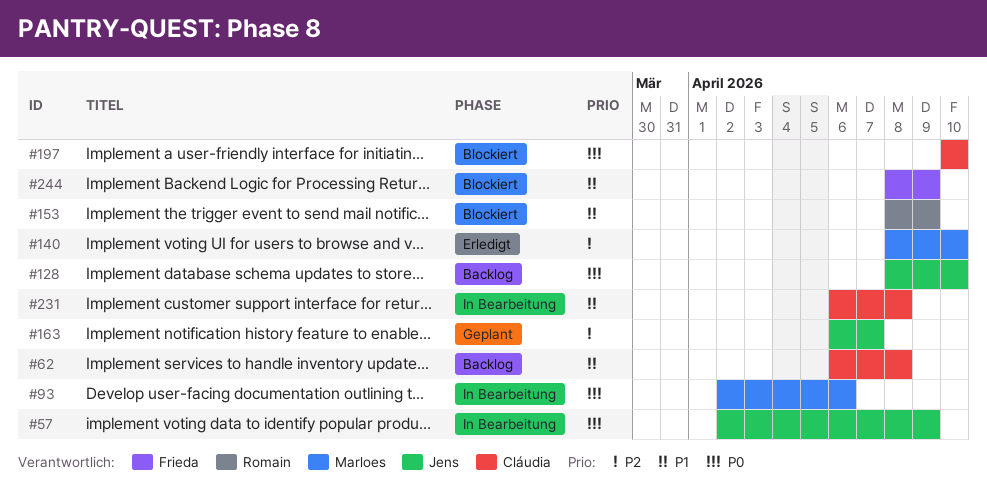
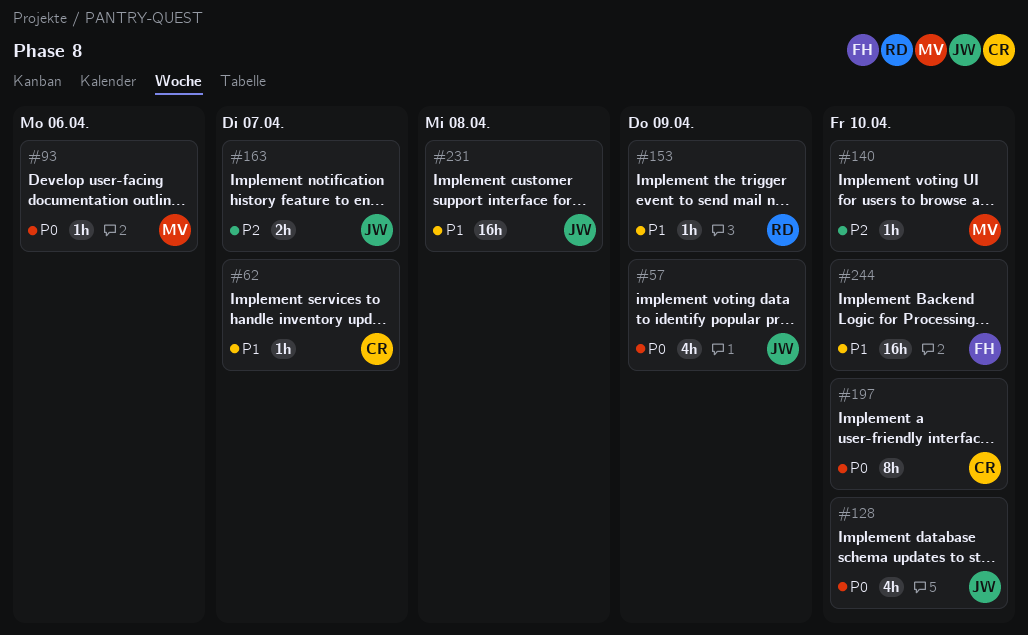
#62, due: Apr 8 -> Apr 7
#231, owner: Cláudia -> Jens
#244, due: Apr 9 -> Apr 10

